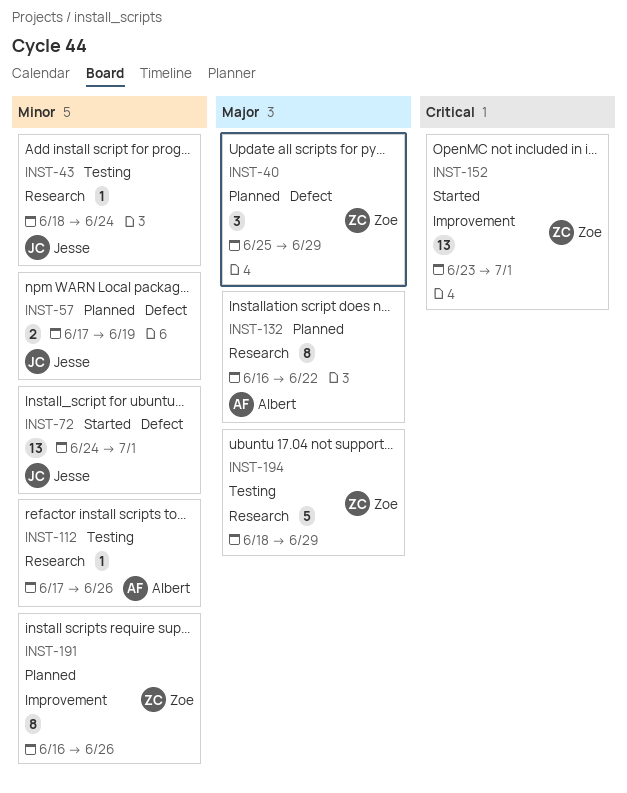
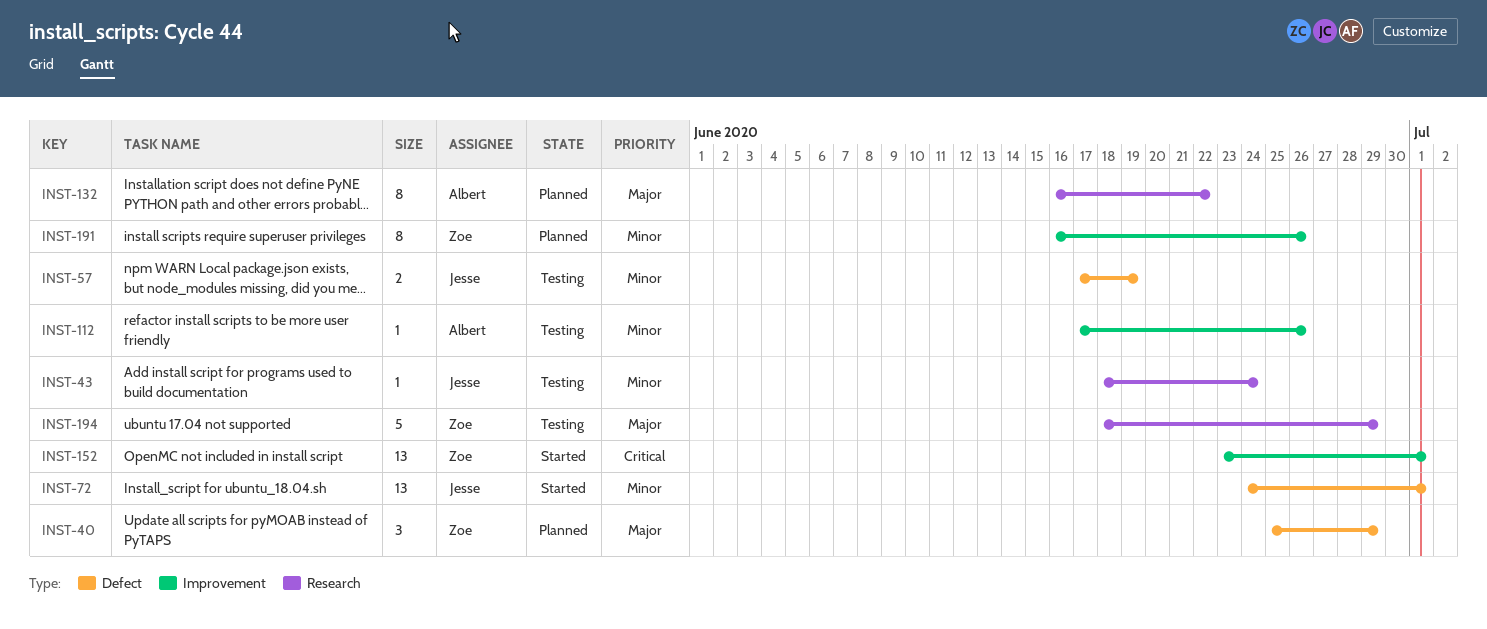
INST-57, status: Planned -> Testing
INST-112, label: Research -> Improvement

